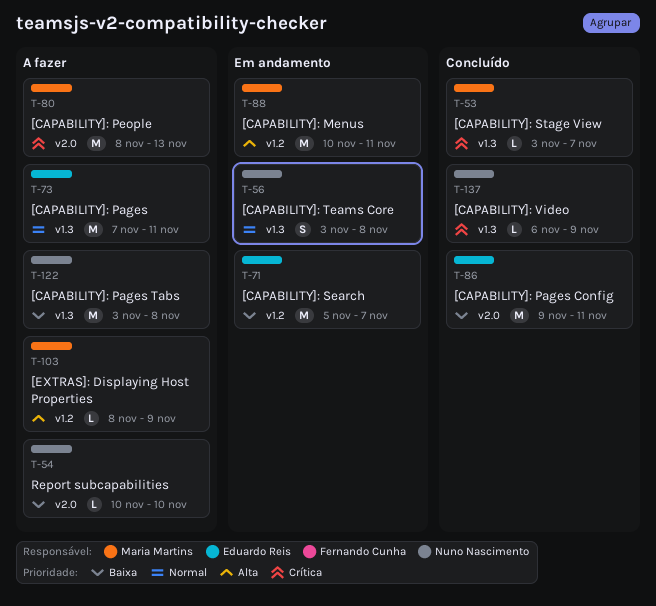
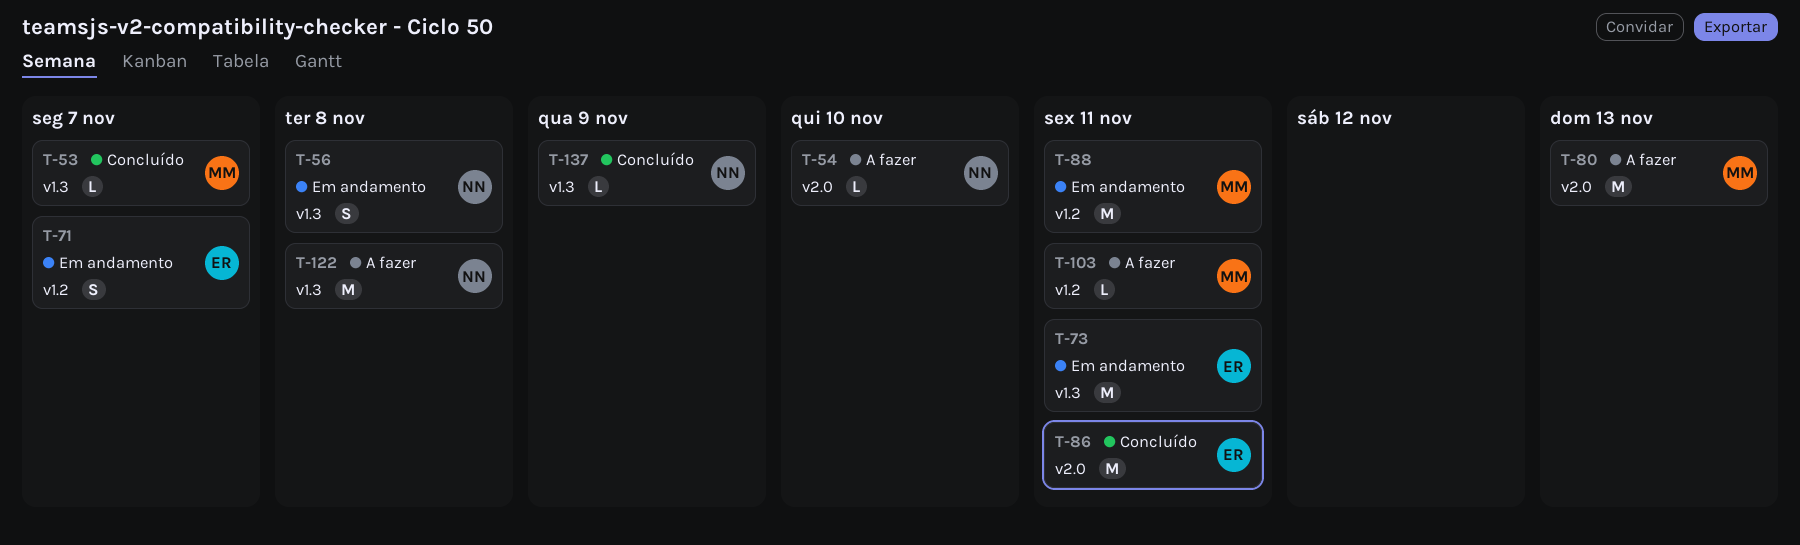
T-71, estimate: M -> S
T-73, status: A fazer -> Em andamento
T-103, due: Nov 9 -> Nov 11

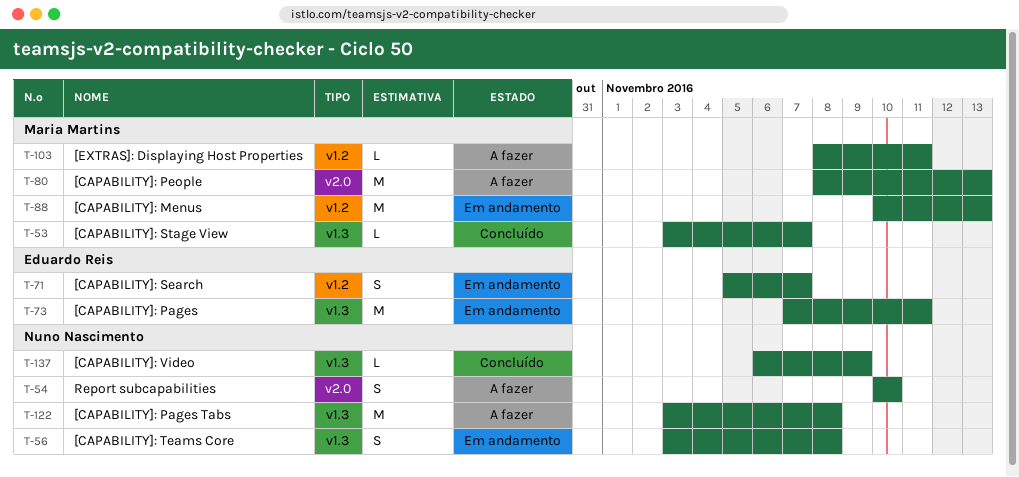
T-54, estimate: L -> S
T-86: present -> none
T-88, due: Nov 11 -> Nov 13

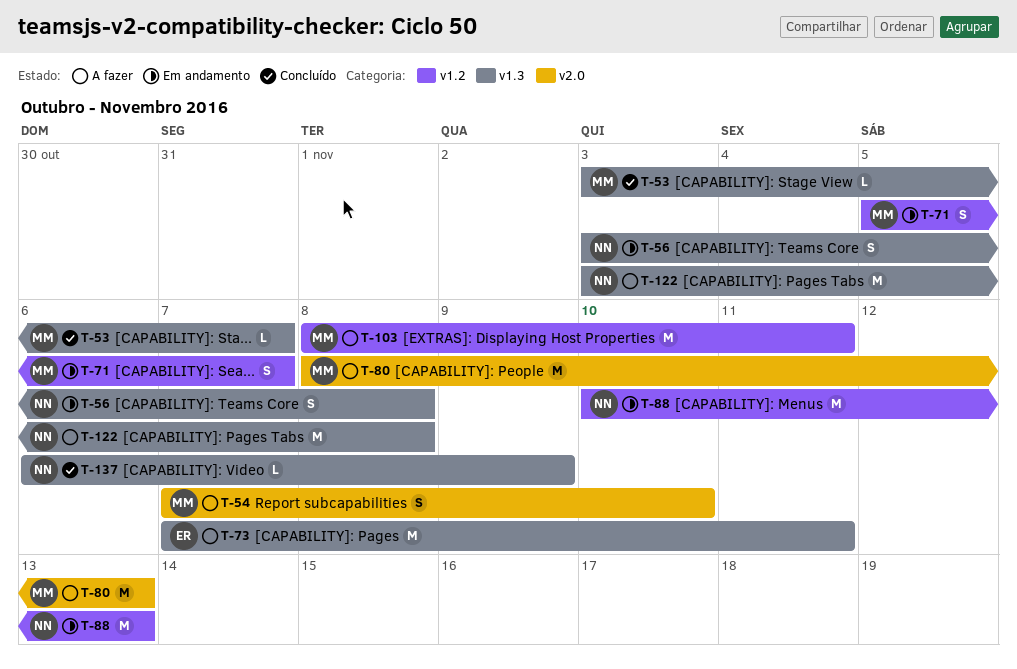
T-54, owner: Nuno Nascimento -> Maria Martins
T-54, start: Nov 10 -> Nov 7
T-71, owner: Eduardo Reis -> Maria Martins
T-73, status: Em andamento -> A fazer
T-88, owner: Maria Martins -> Nuno Nascimento
T-103, estimate: L -> M

